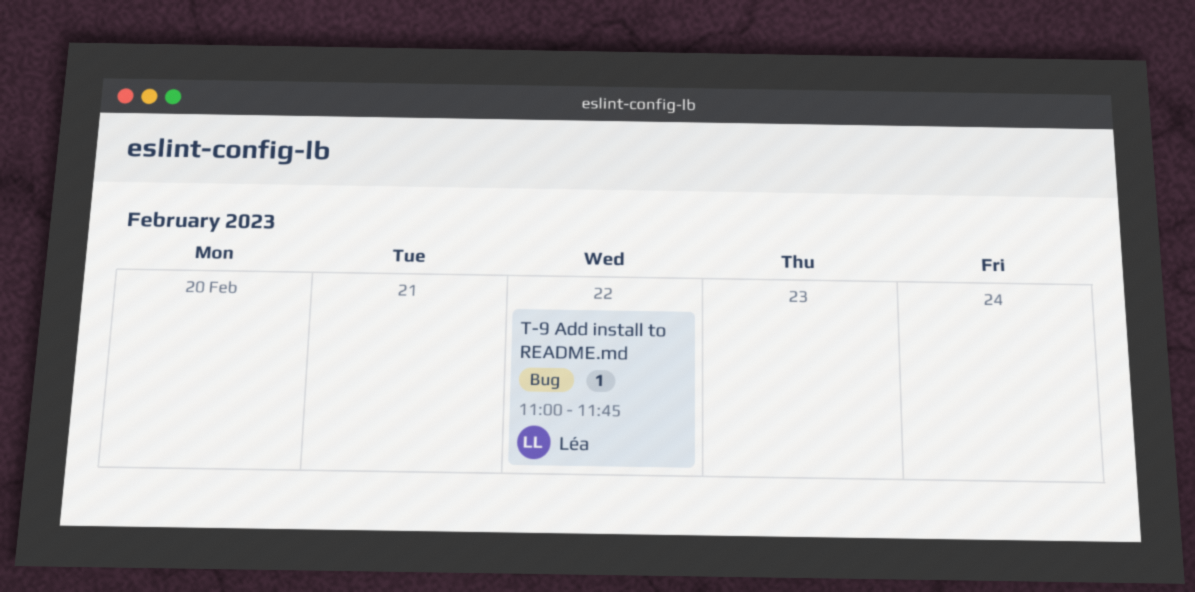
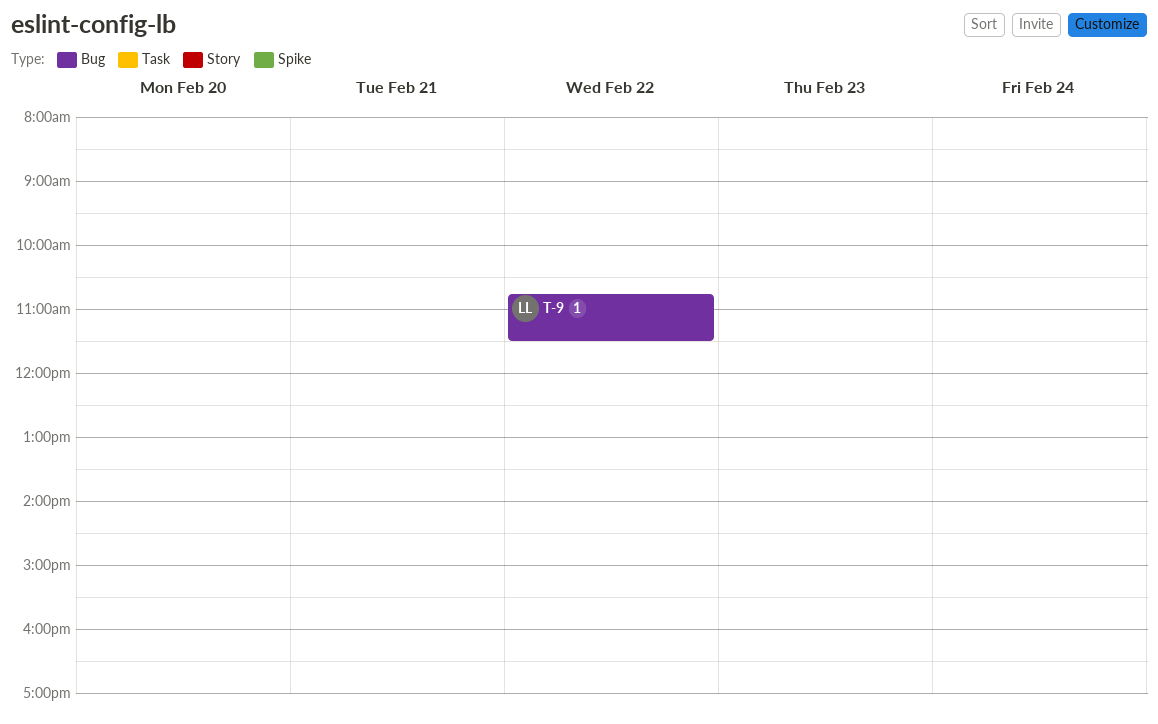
T-9, begins: 11:00 -> 10:45
T-9, ends: 11:45 -> 11:30

